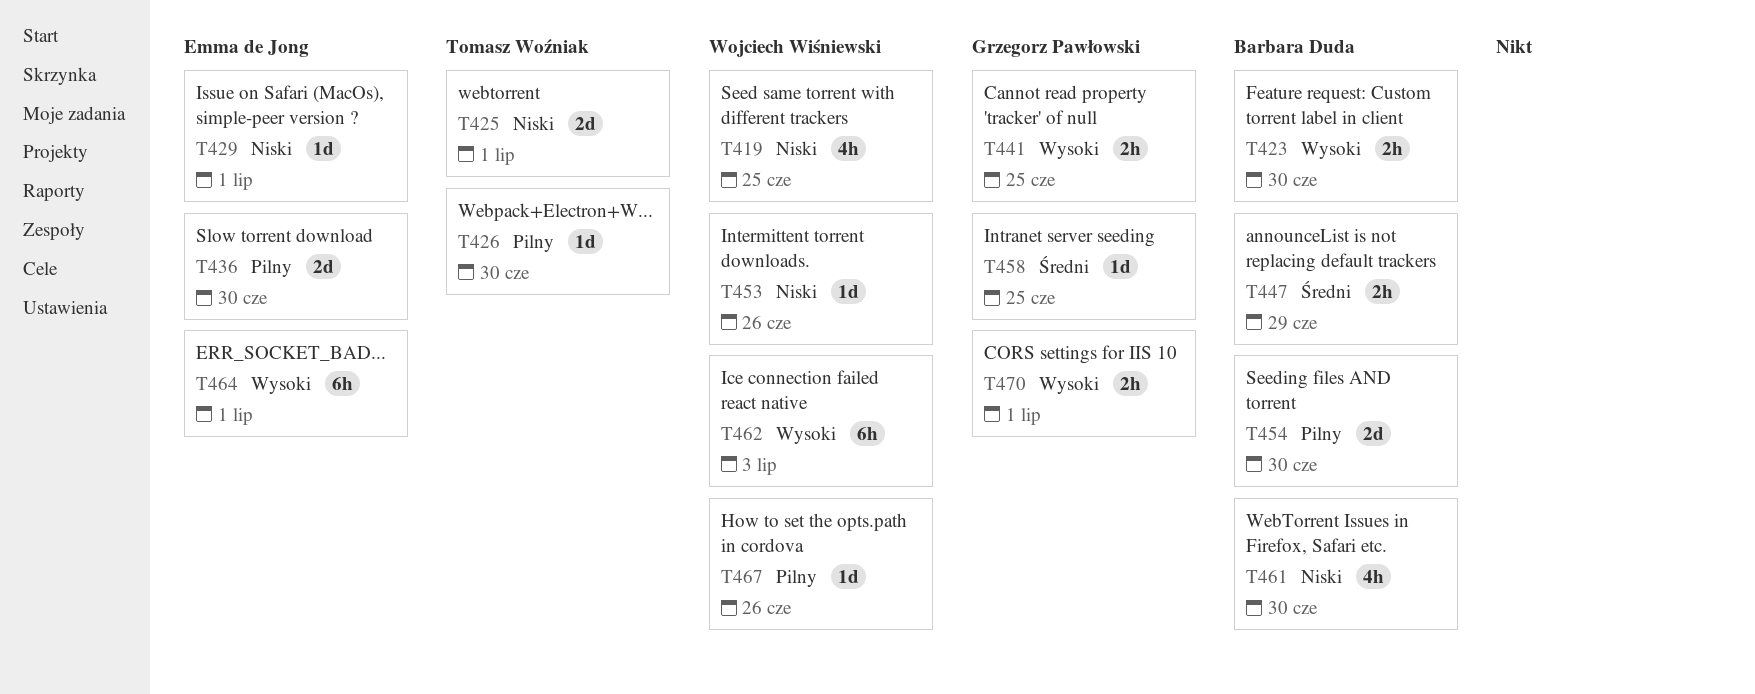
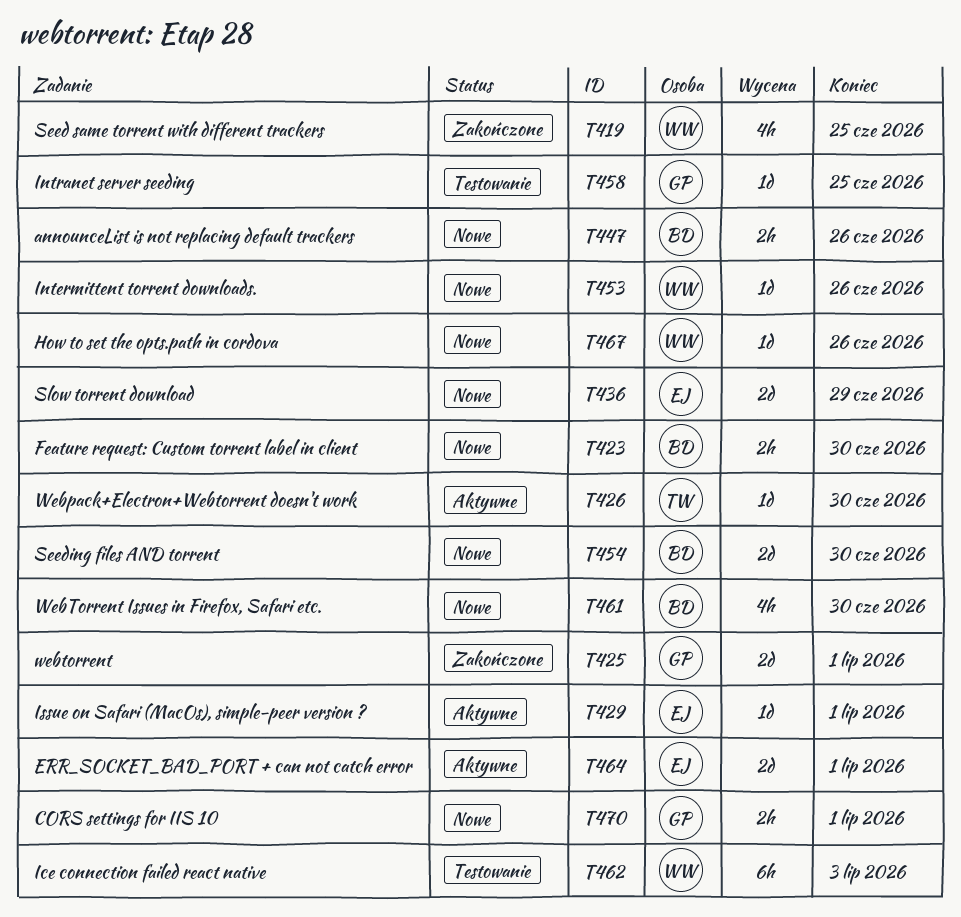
T425, owner: Tomasz Woźniak -> Grzegorz Pawłowski
T436, due: Jun 30 -> Jun 29
T441: present -> none
T447, due: Jun 29 -> Jun 26
T464, estimate: 6h -> 2d

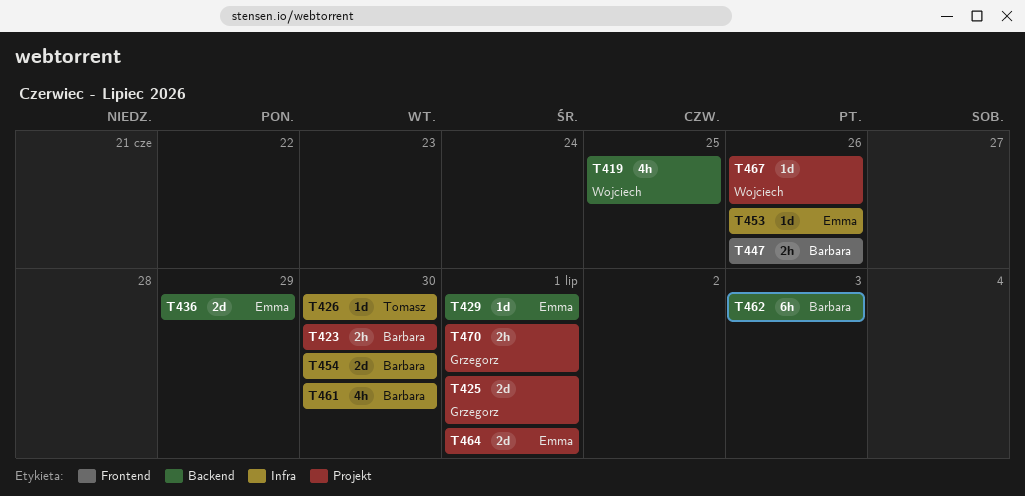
T453, owner: Wojciech -> Emma
T458: present -> none
T462, owner: Wojciech -> Barbara

